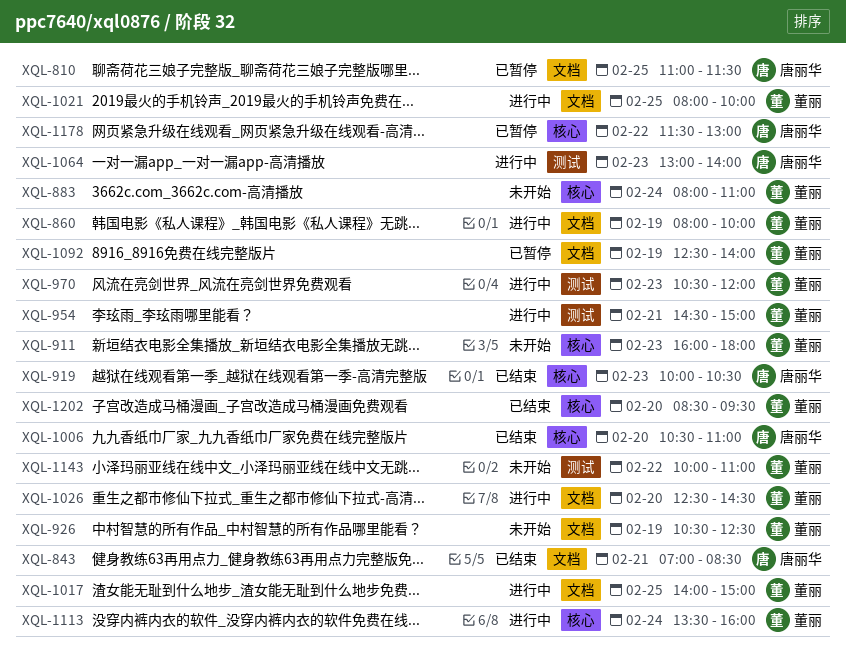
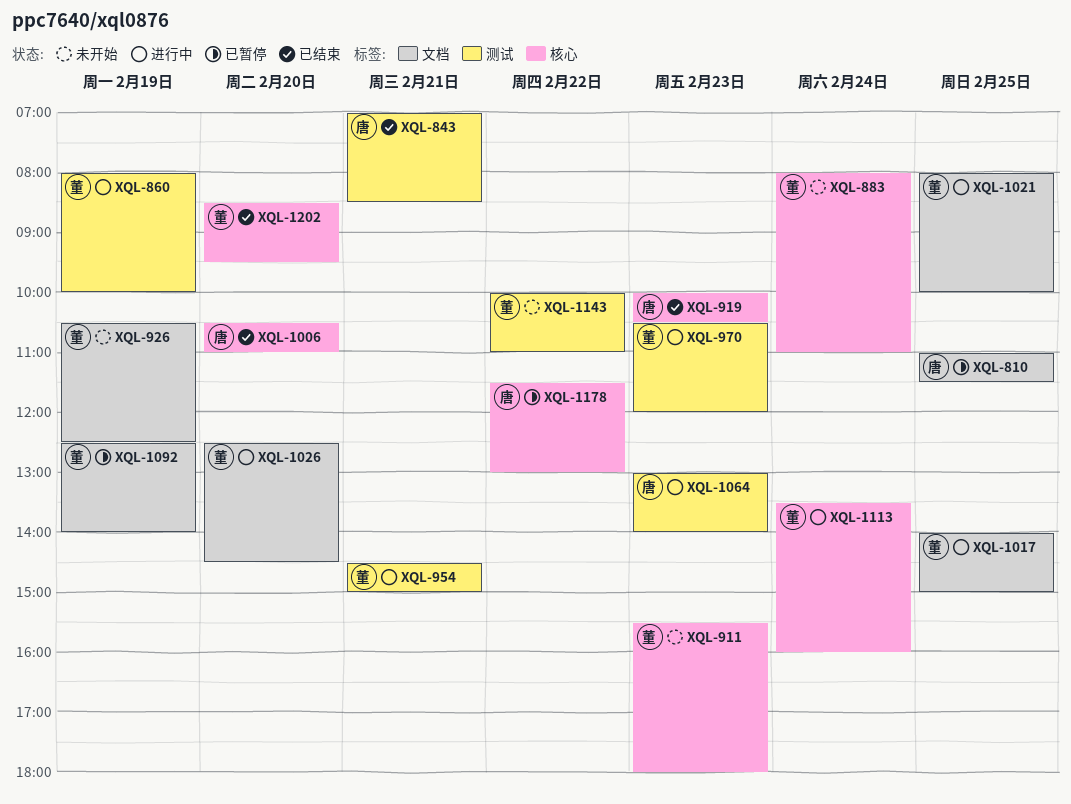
XQL-843, label: 文档 -> 测试
XQL-860, label: 文档 -> 测试
XQL-911, begins: 16:00 -> 15:30

